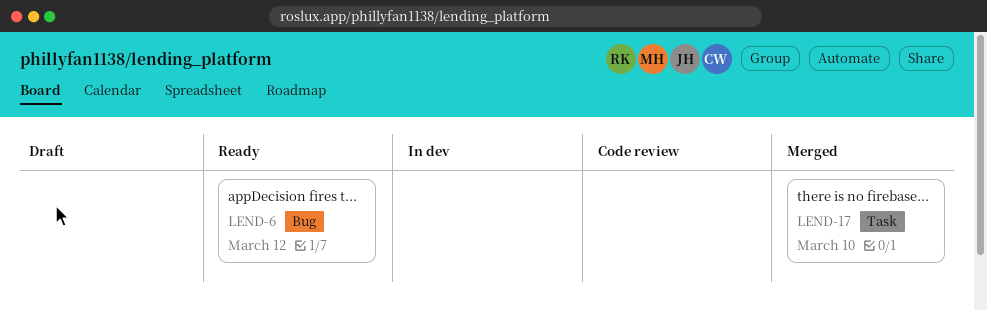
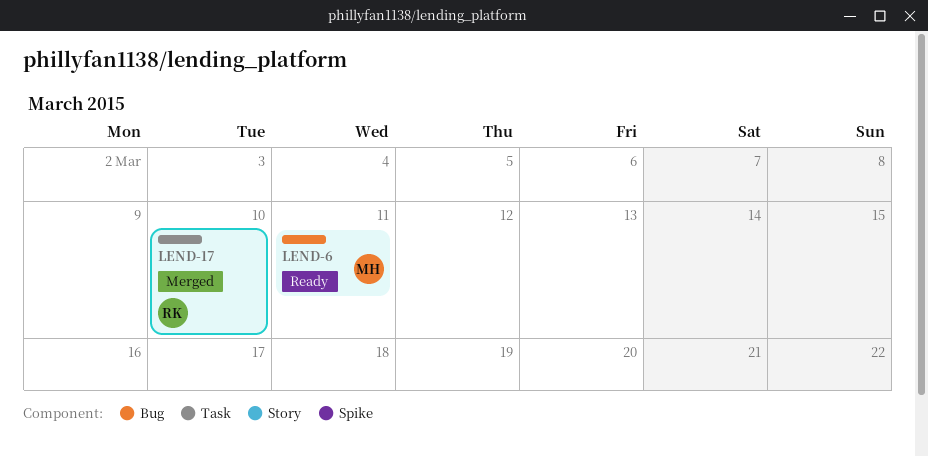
LEND-6, due: Mar 12 -> Mar 11

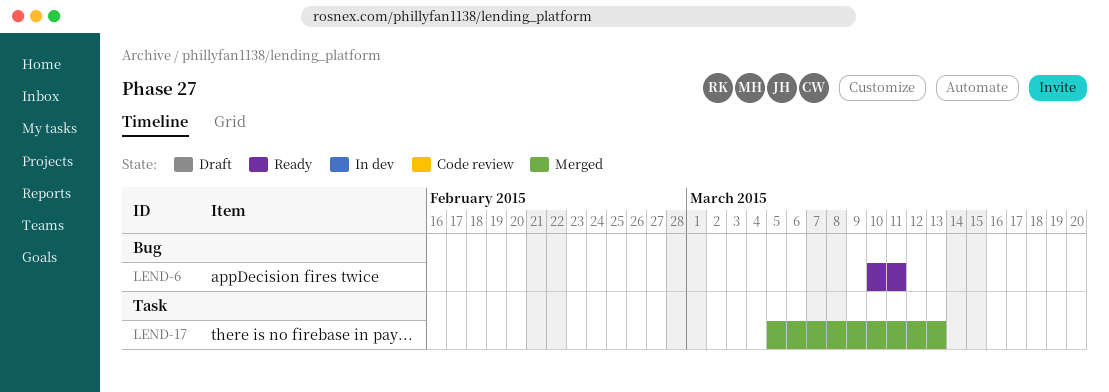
LEND-17, due: Mar 10 -> Mar 13

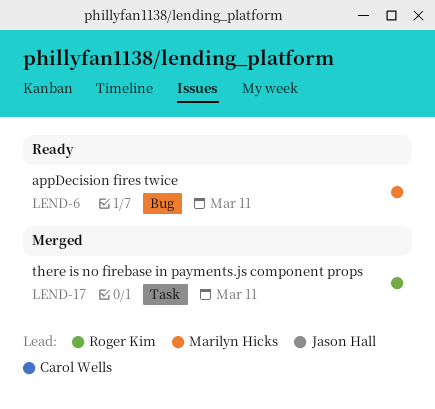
LEND-17, due: Mar 13 -> Mar 11

